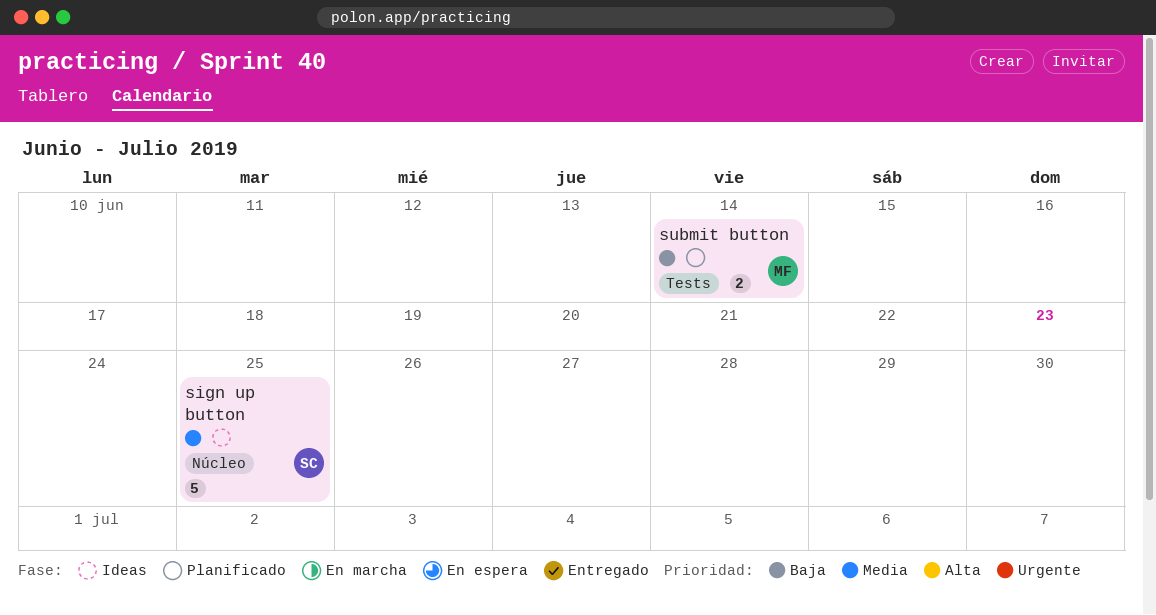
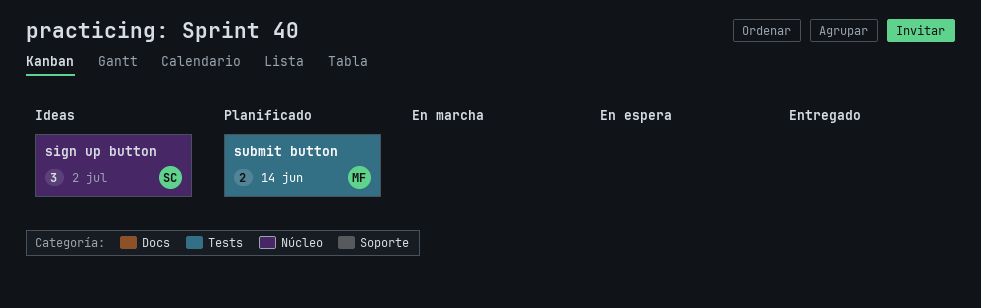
sign up button, estimate: 5 -> 3
sign up button, due: Jun 25 -> Jul 2

